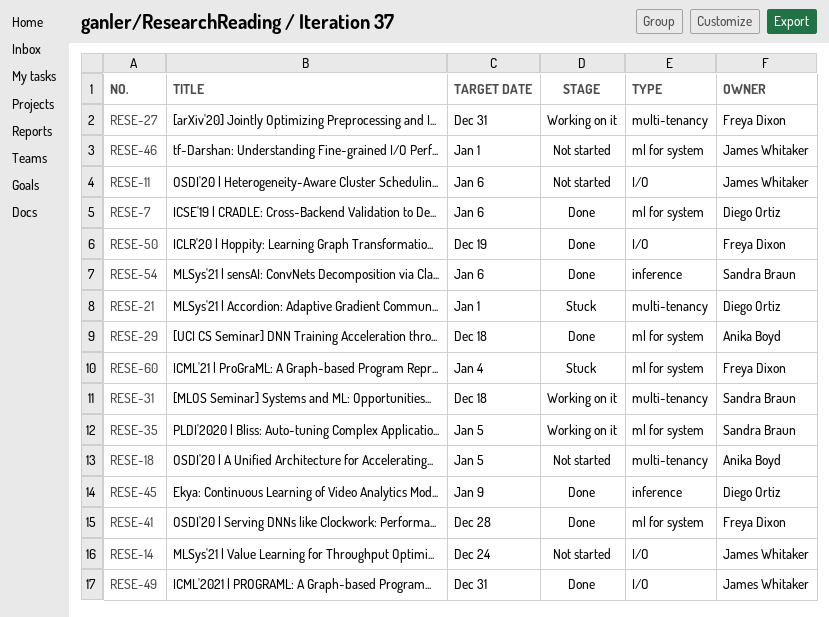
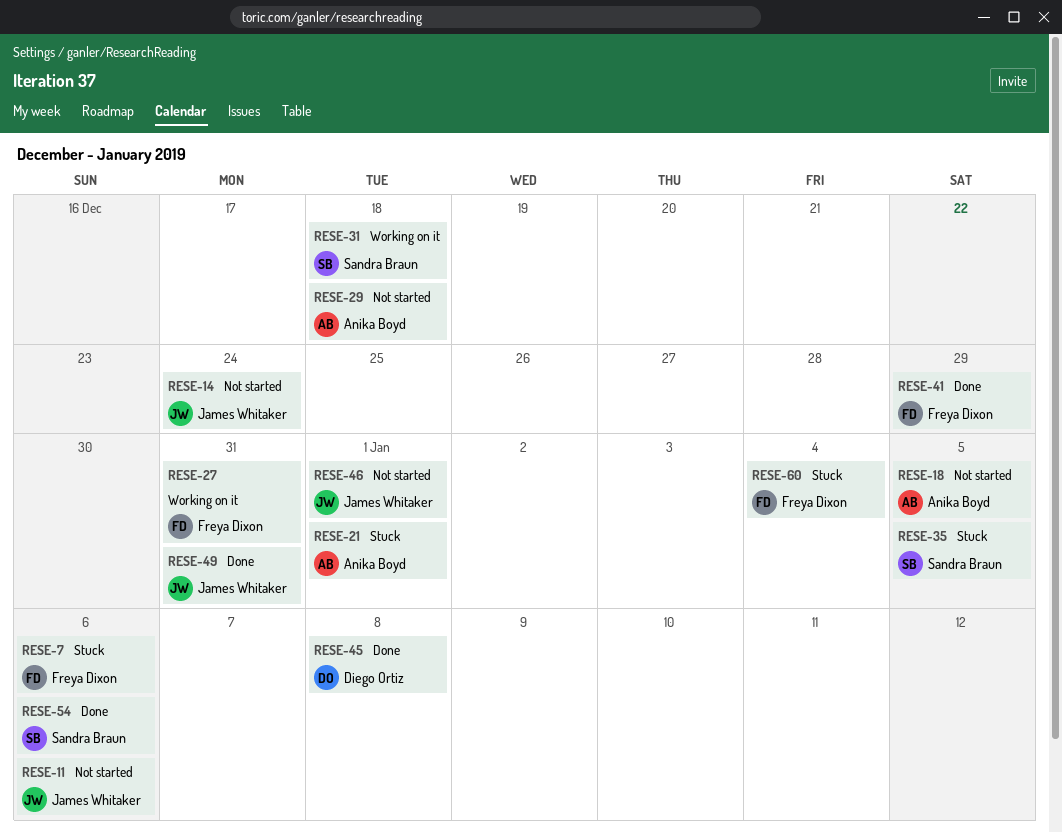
RESE-7, status: Done -> Stuck
RESE-7, owner: Diego Ortiz -> Freya Dixon
RESE-21, owner: Diego Ortiz -> Anika Boyd
RESE-29, status: Done -> Not started
RESE-35, status: Working on it -> Stuck
RESE-41, due: Dec 28 -> Dec 29
RESE-45, due: Jan 9 -> Jan 8
RESE-50: present -> none

